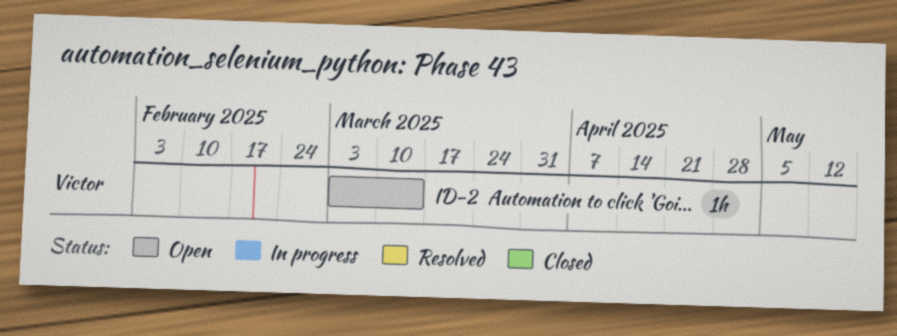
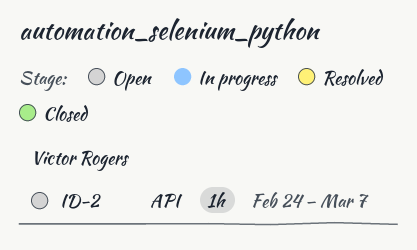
ID-2, start: Mar 3 -> Feb 24
ID-2, due: Mar 14 -> Mar 7

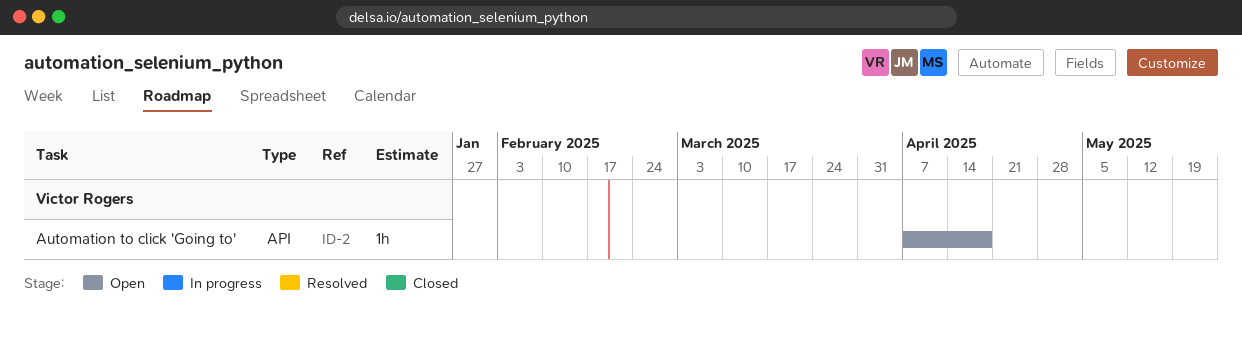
ID-2, start: Feb 24 -> Apr 7
ID-2, due: Mar 7 -> Apr 18

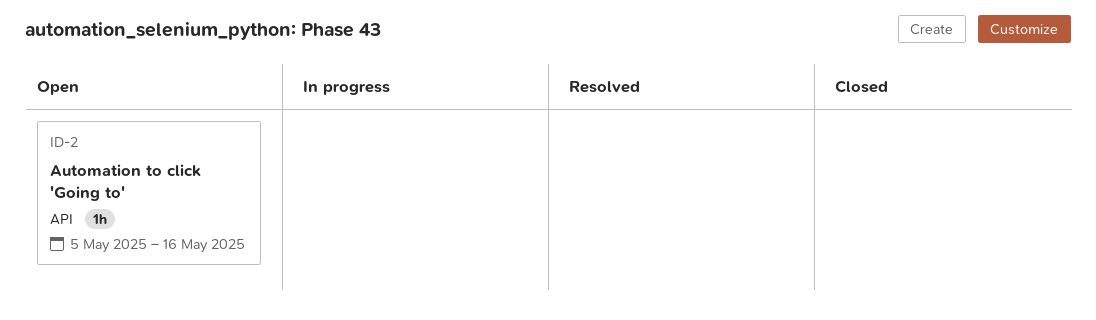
ID-2, start: Apr 7 -> May 5
ID-2, due: Apr 18 -> May 16

